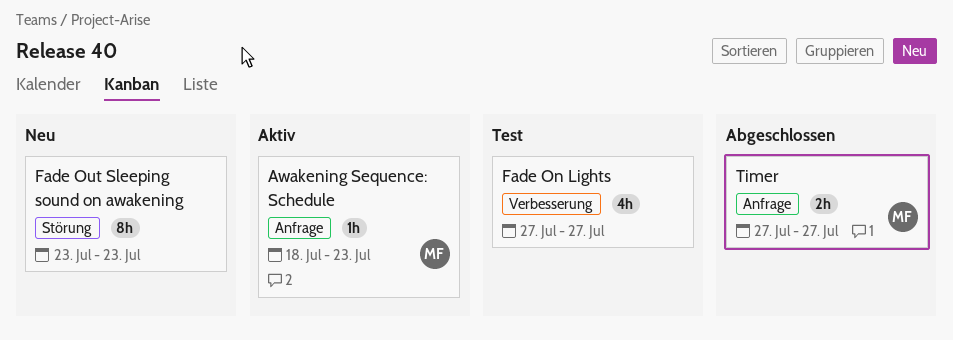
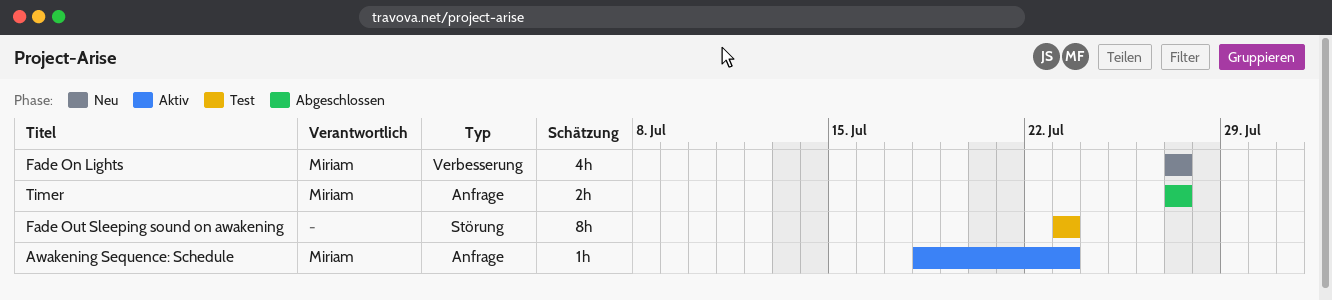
Fade On Lights, status: Test -> Neu
Fade On Lights, owner: none -> Miriam
Fade Out Sleeping sound on awakening, status: Neu -> Test

